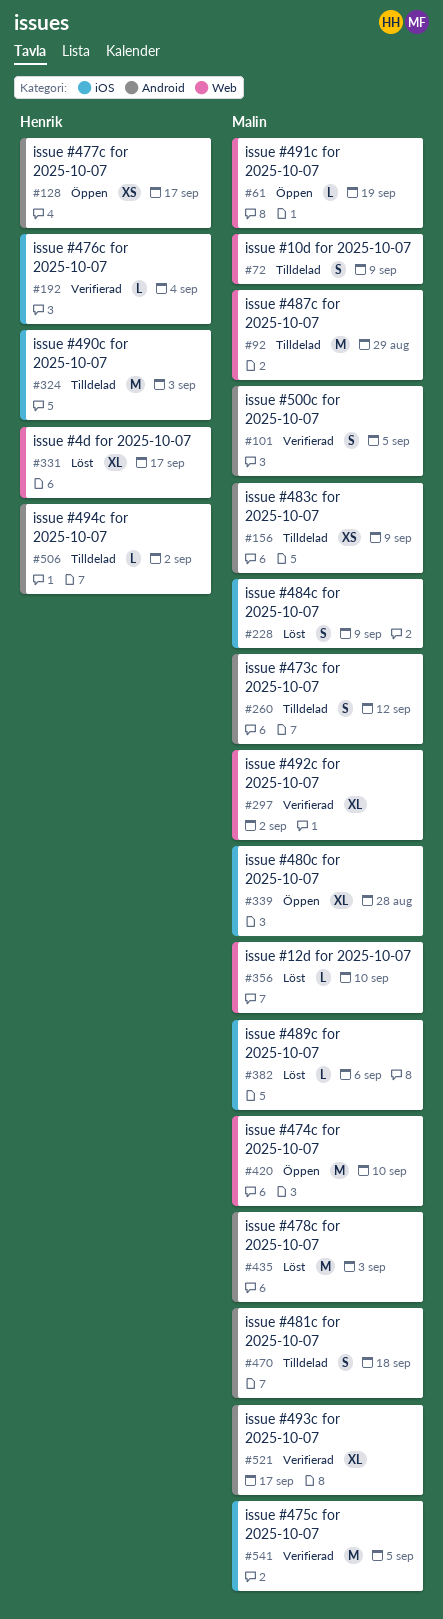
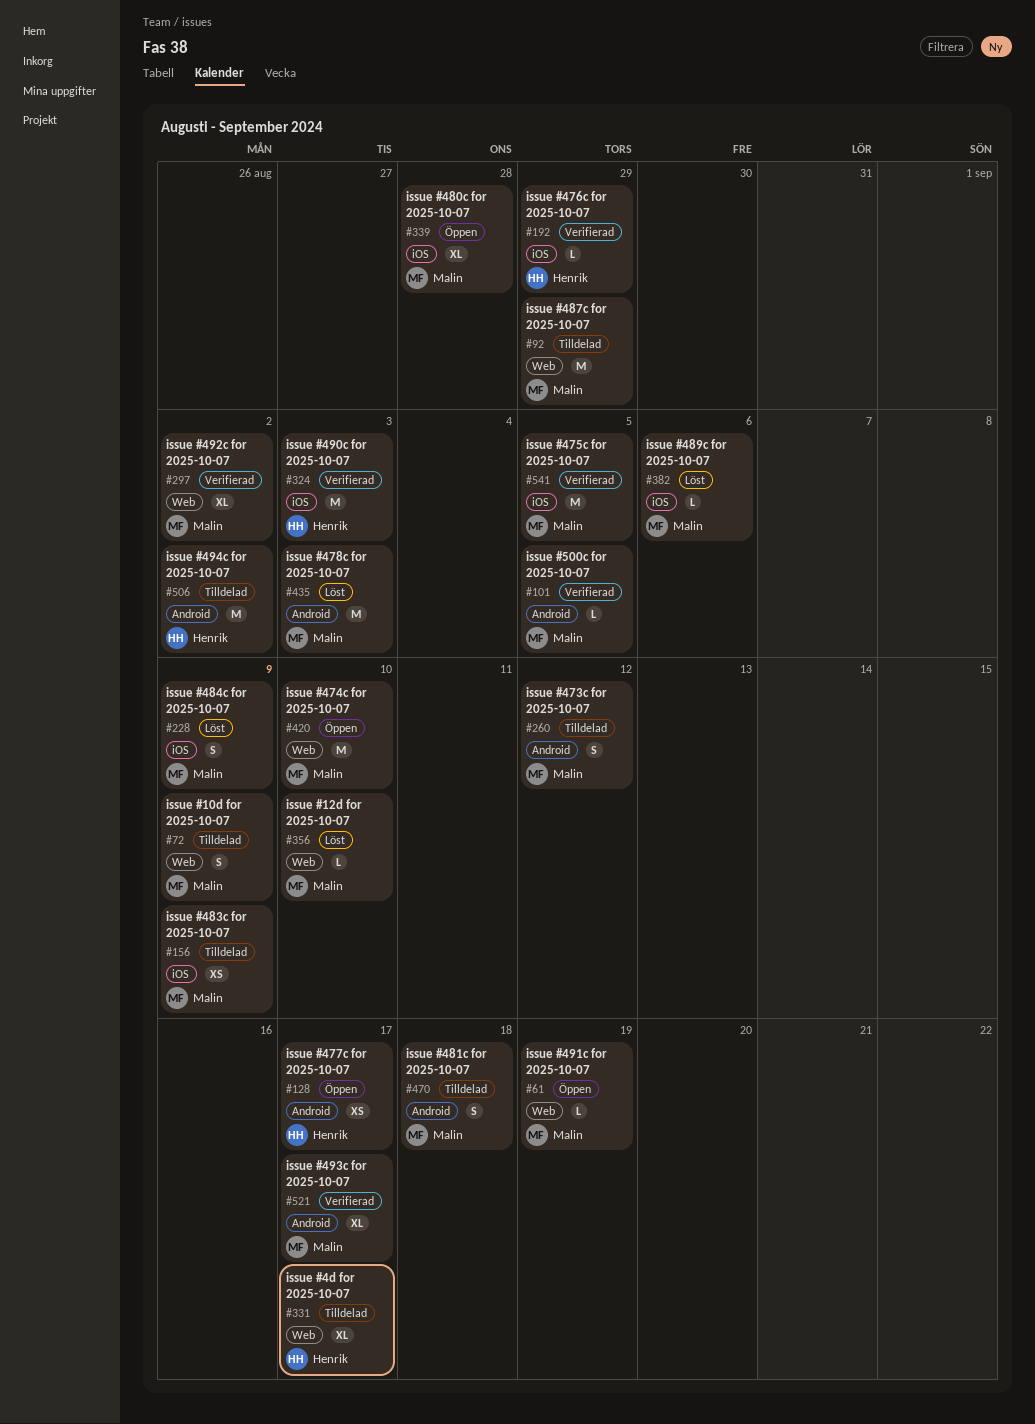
#101, estimate: S -> L
#156, label: Android -> iOS
#192, due: Sep 4 -> Aug 29
#324, status: Tilldelad -> Verifierad
#331, status: Löst -> Tilldelad
#506, estimate: L -> M

